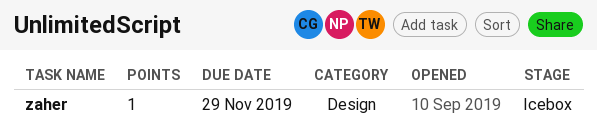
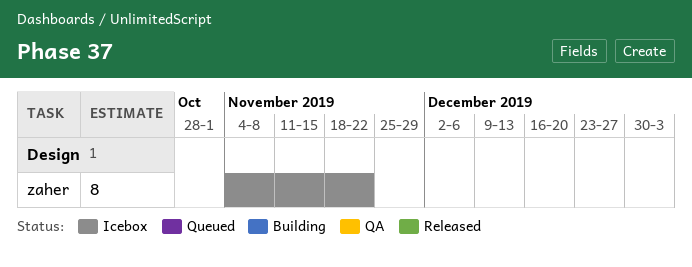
zaher, estimate: 1 -> 8
zaher, due: Nov 29 -> Nov 22

